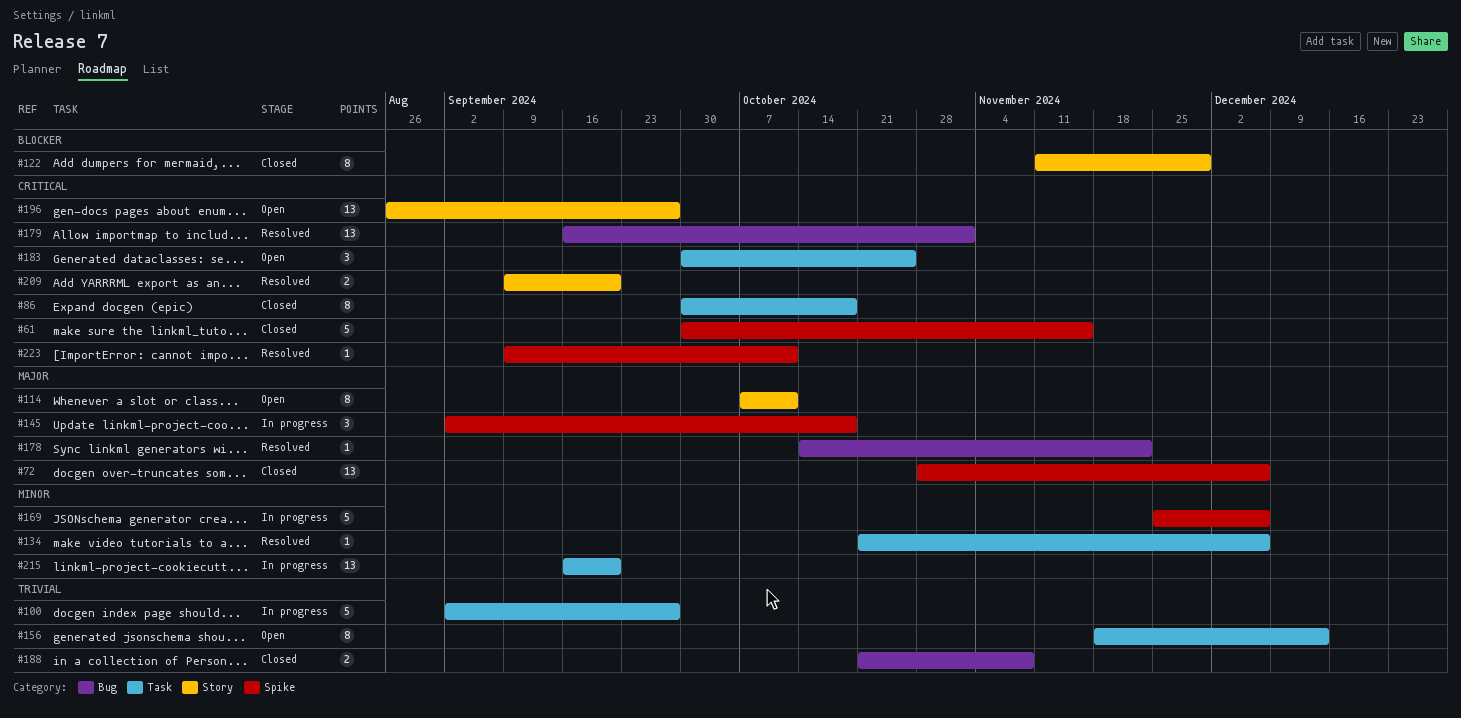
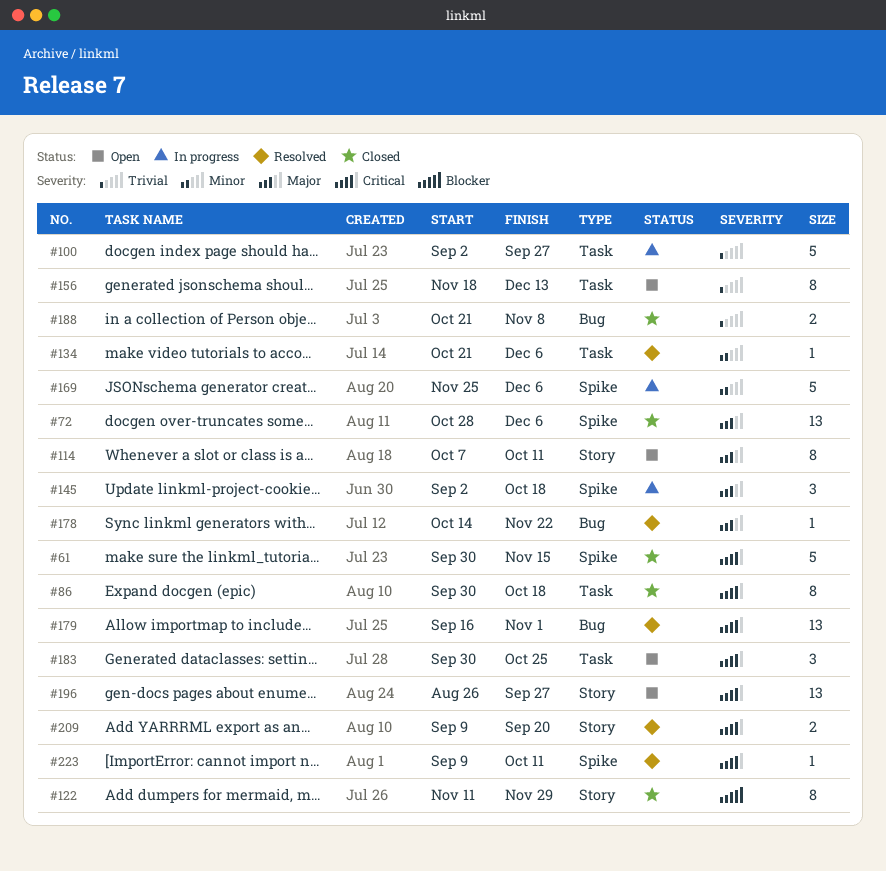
#215: present -> none

